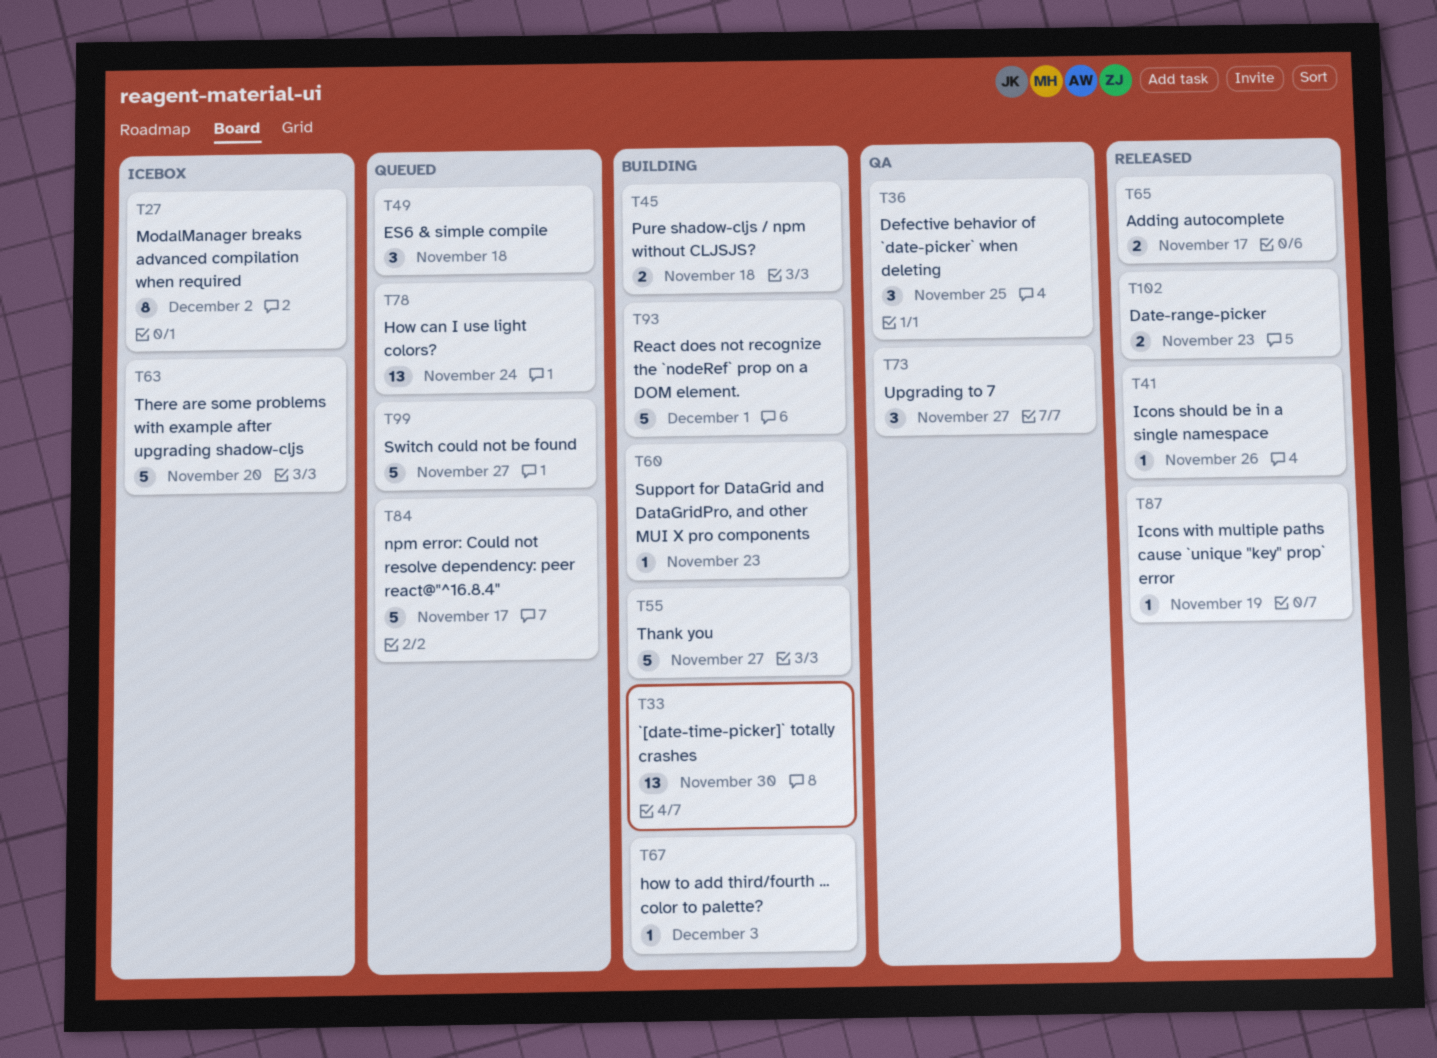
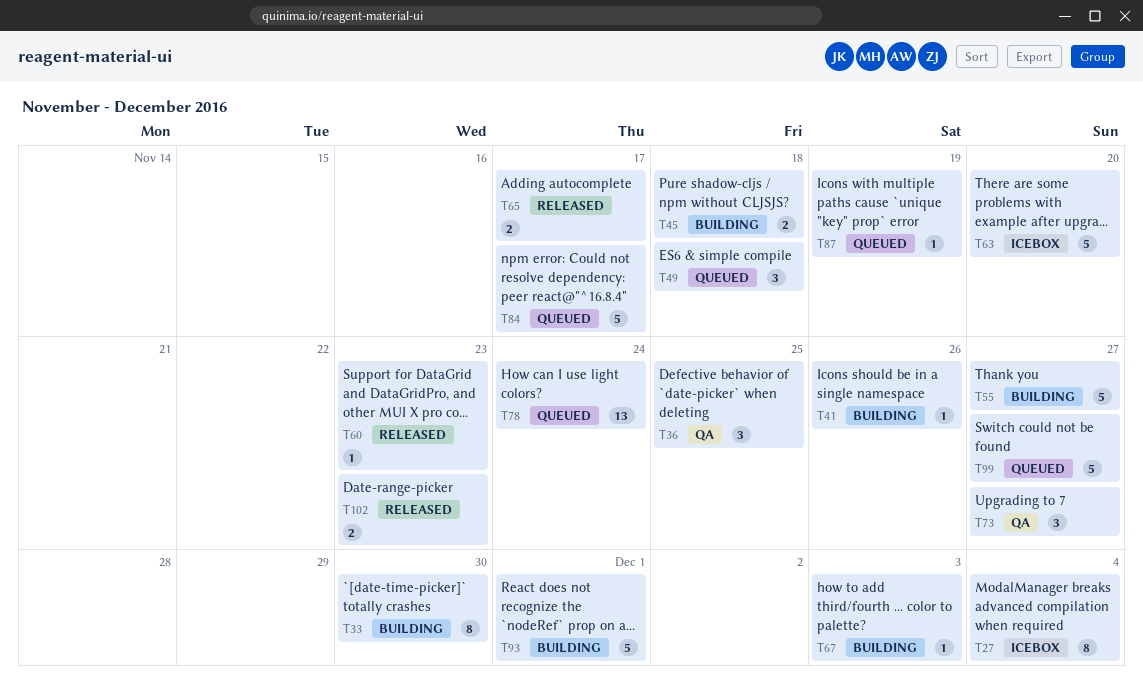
T27, due: Dec 2 -> Dec 4
T33, estimate: 13 -> 8
T41, status: Released -> Building
T60, status: Building -> Released
T87, status: Released -> Queued

